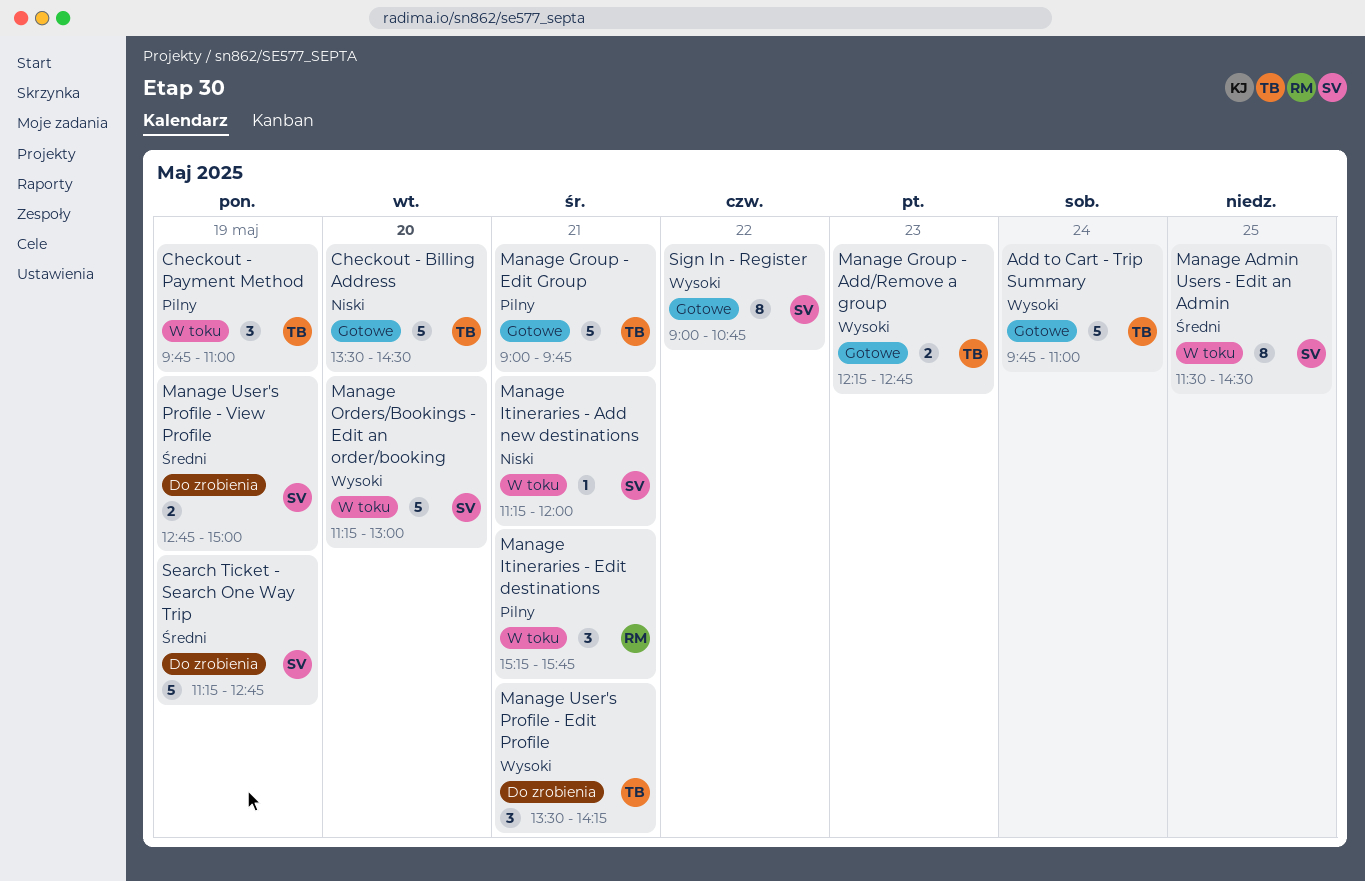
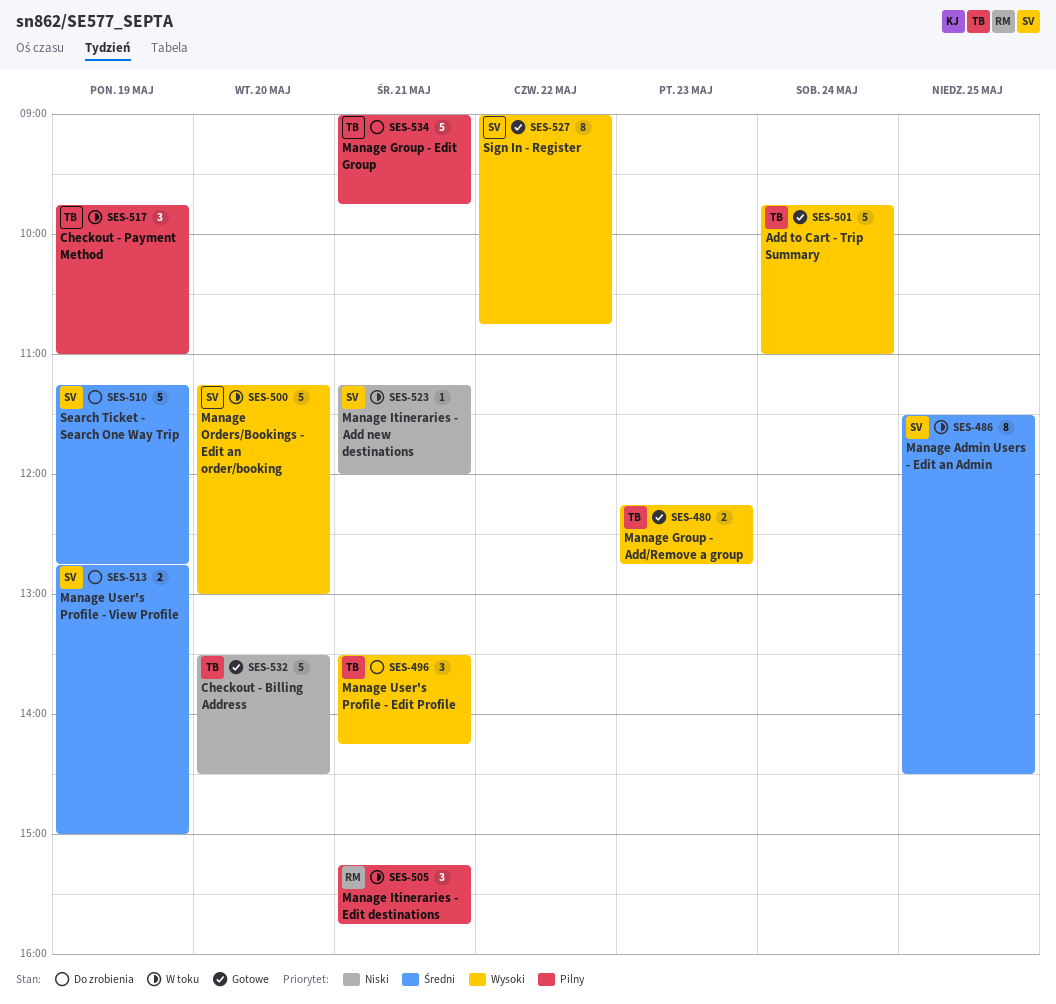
Manage Group - Edit Group, status: Gotowe -> Do zrobienia

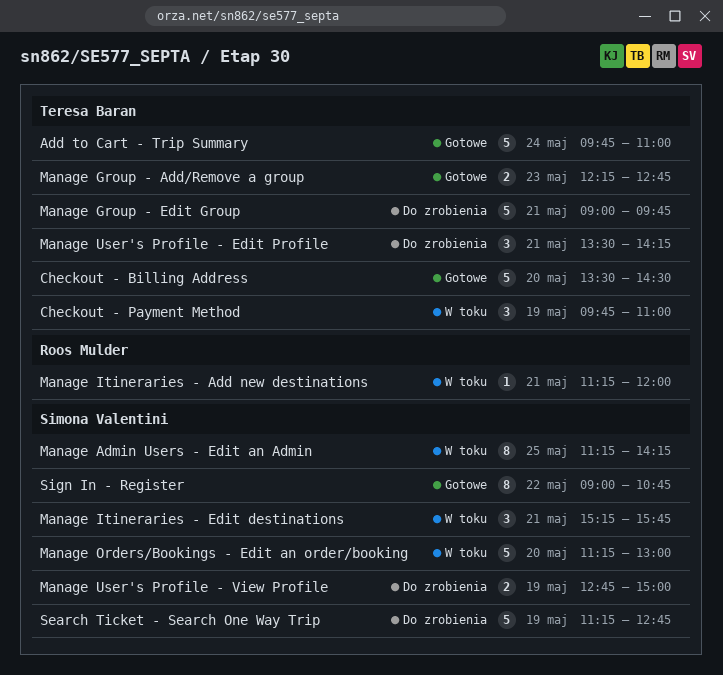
Manage Admin Users - Edit an Admin, begins: 11:30 -> 11:15
Manage Admin Users - Edit an Admin, ends: 14:30 -> 14:15
Manage Itineraries - Add new destinations, owner: Simona Valentini -> Roos Mulder
Manage Itineraries - Edit destinations, owner: Roos Mulder -> Simona Valentini

